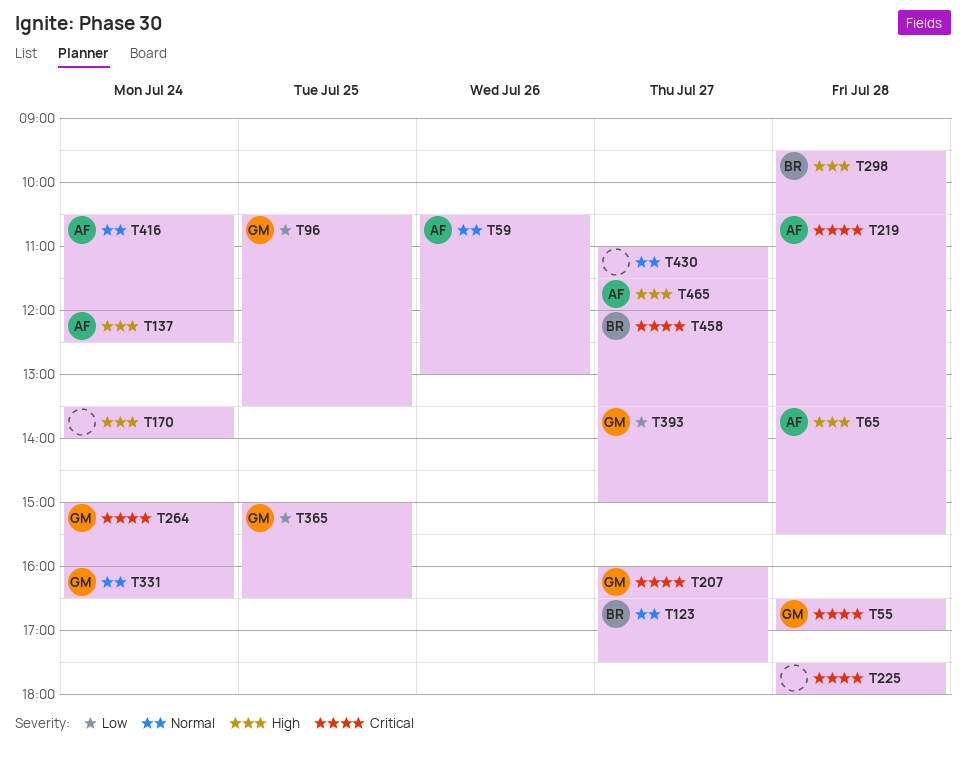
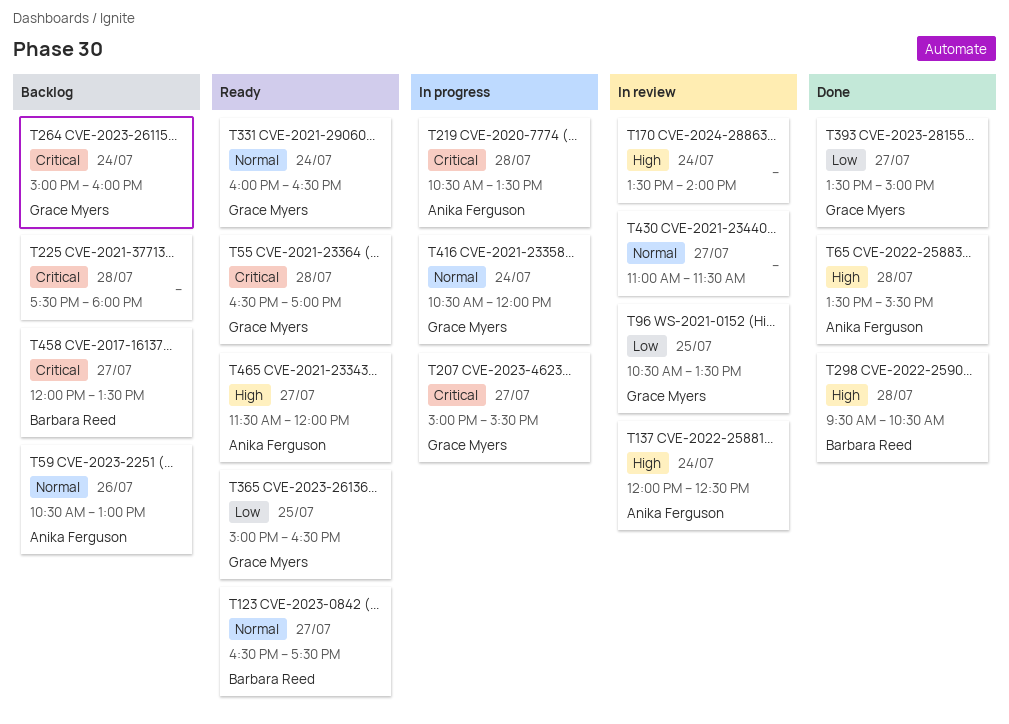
T207, begins: 16:00 -> 15:00
T207, ends: 16:30 -> 15:30
T416, owner: Anika Ferguson -> Grace Myers

